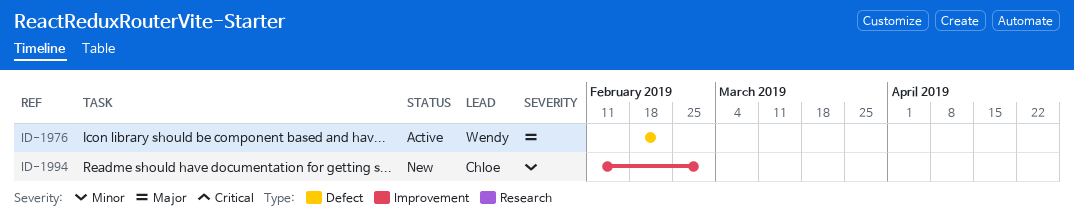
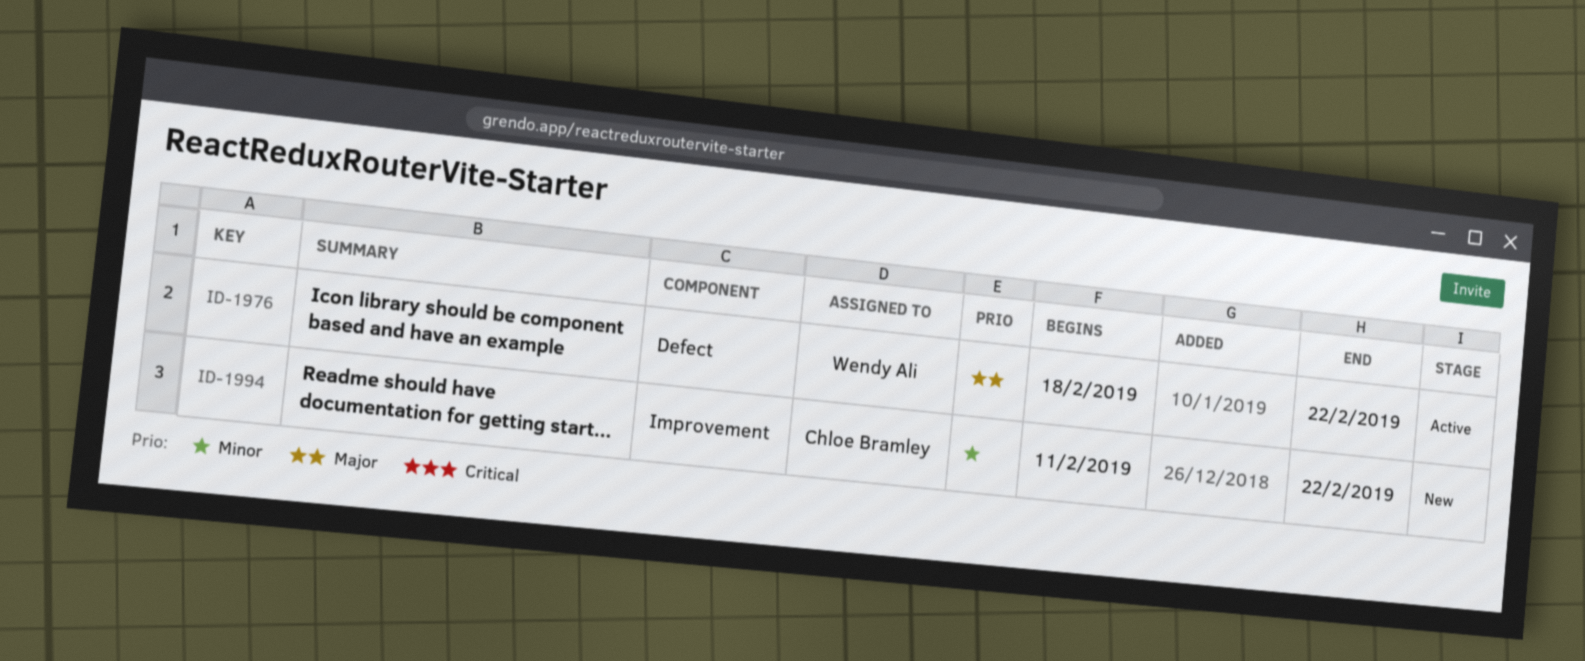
ID-1994, due: Mar 1 -> Feb 22

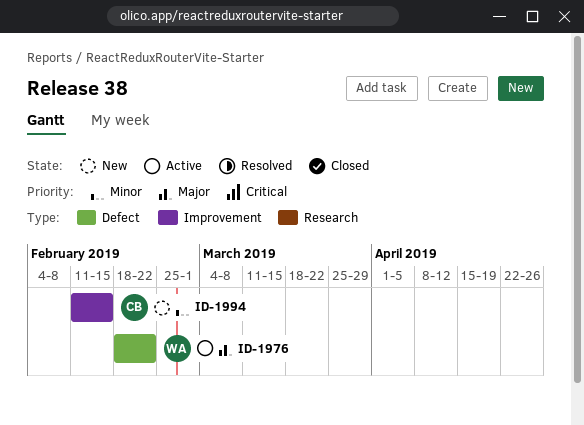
ID-1994, due: Feb 22 -> Feb 15

